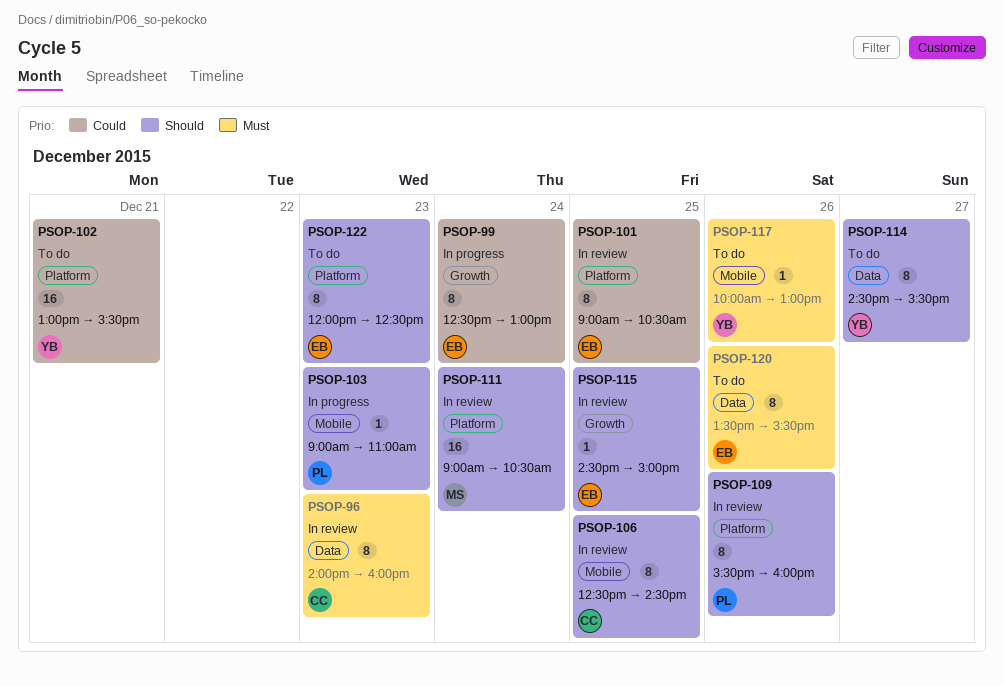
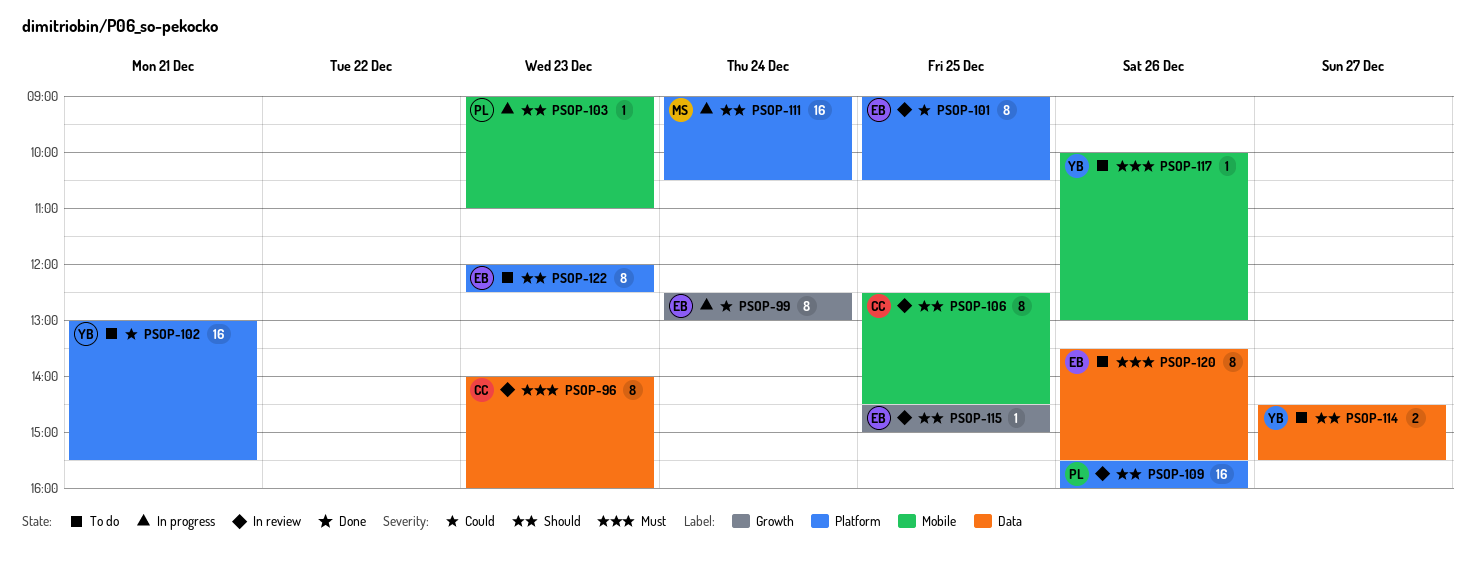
PSOP-109, estimate: 8 -> 16
PSOP-111, status: In review -> In progress
PSOP-114, estimate: 8 -> 2

